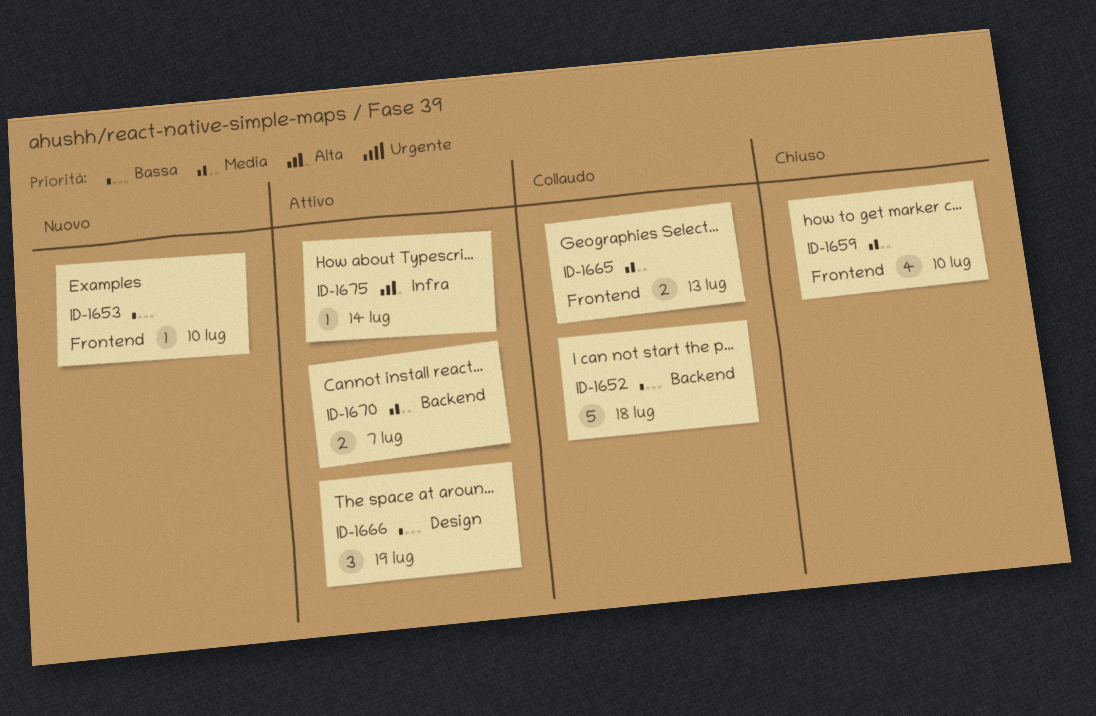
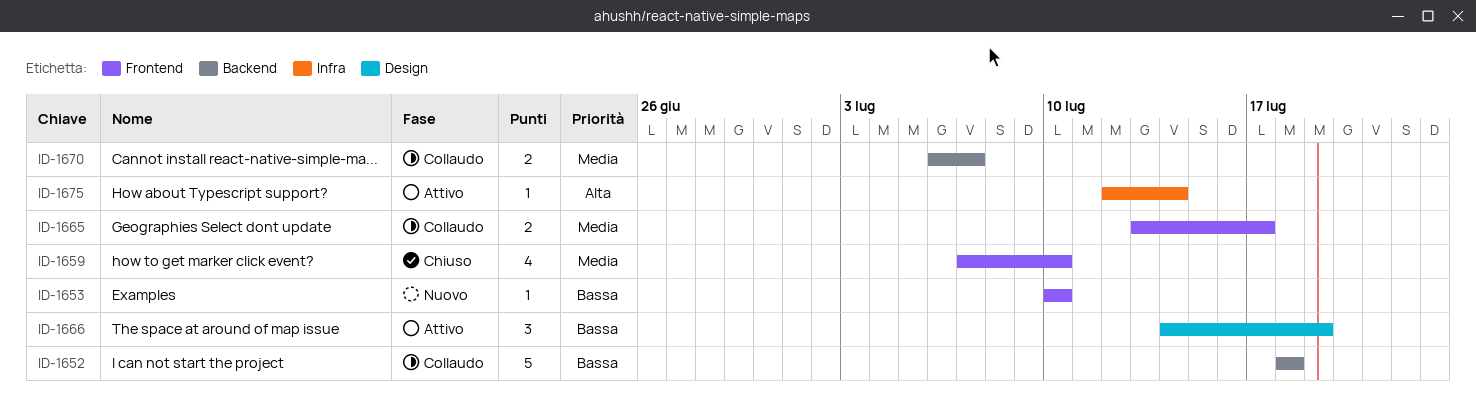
ID-1665, due: Jul 13 -> Jul 17
ID-1670, status: Attivo -> Collaudo

